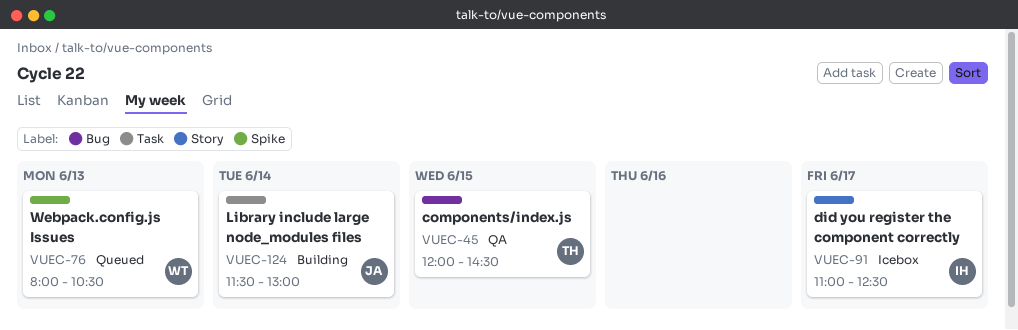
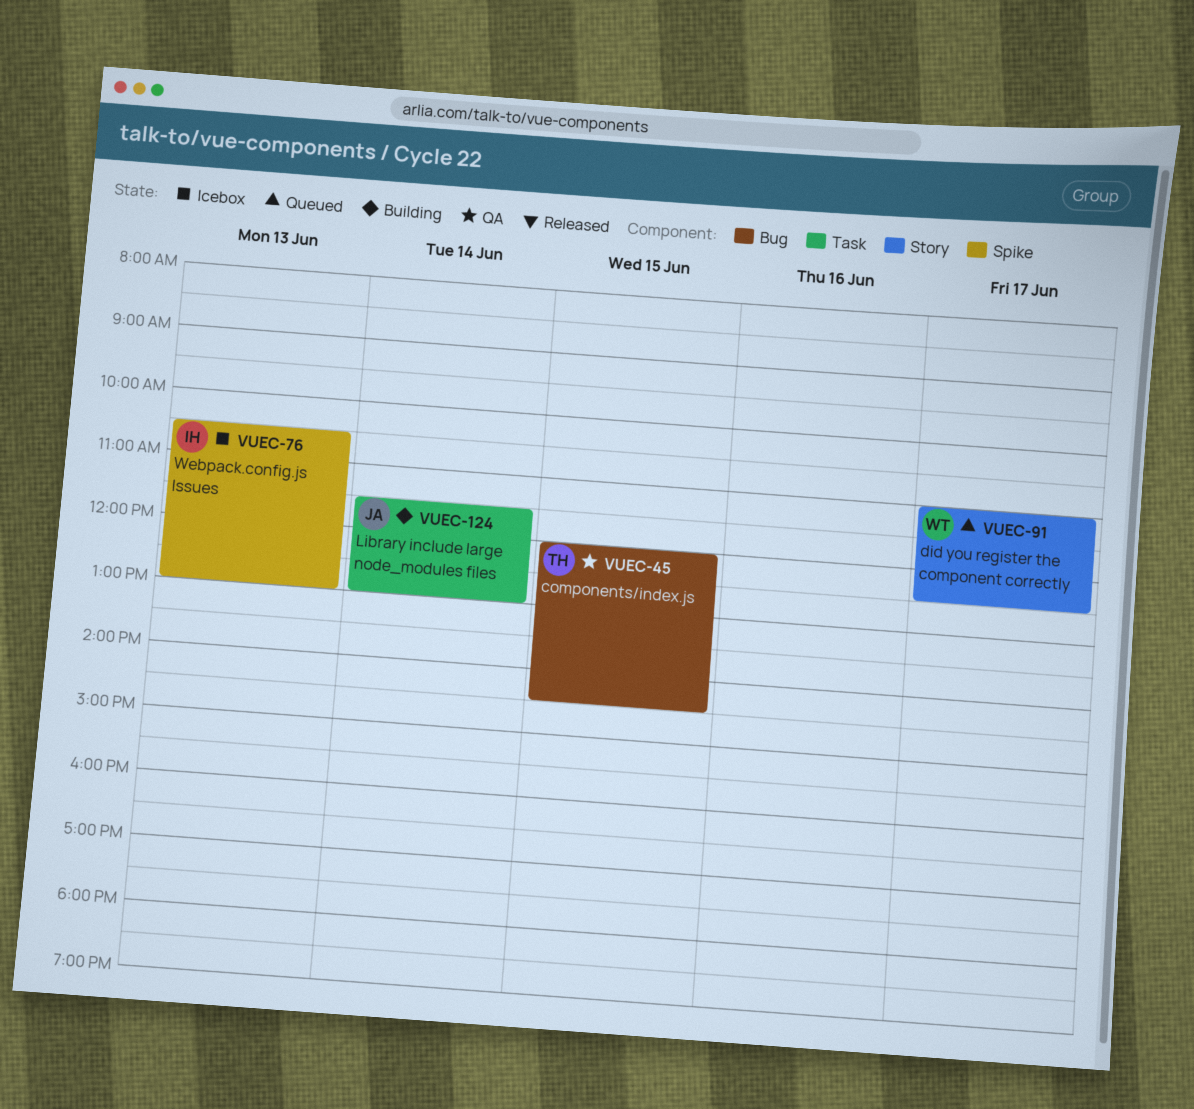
VUEC-76, status: Queued -> Icebox
VUEC-76, owner: WT -> IH
VUEC-76, begins: 08:00 -> 10:30
VUEC-76, ends: 10:30 -> 13:00
VUEC-91, status: Icebox -> Queued
VUEC-91, owner: IH -> WT

